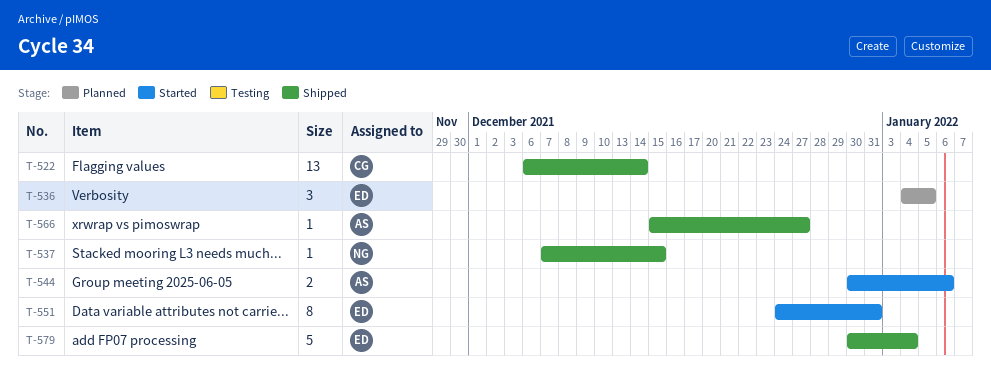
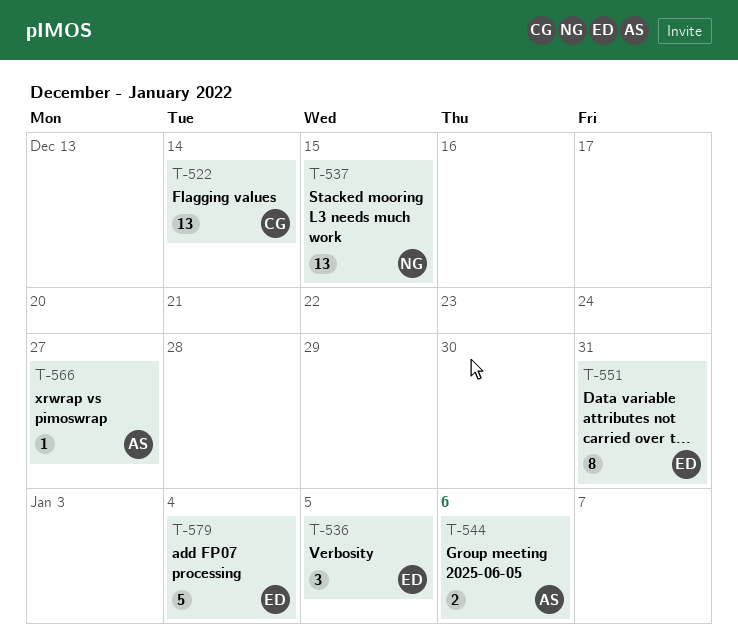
T-537, estimate: 1 -> 13

